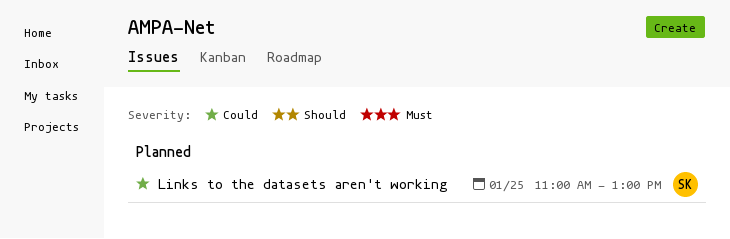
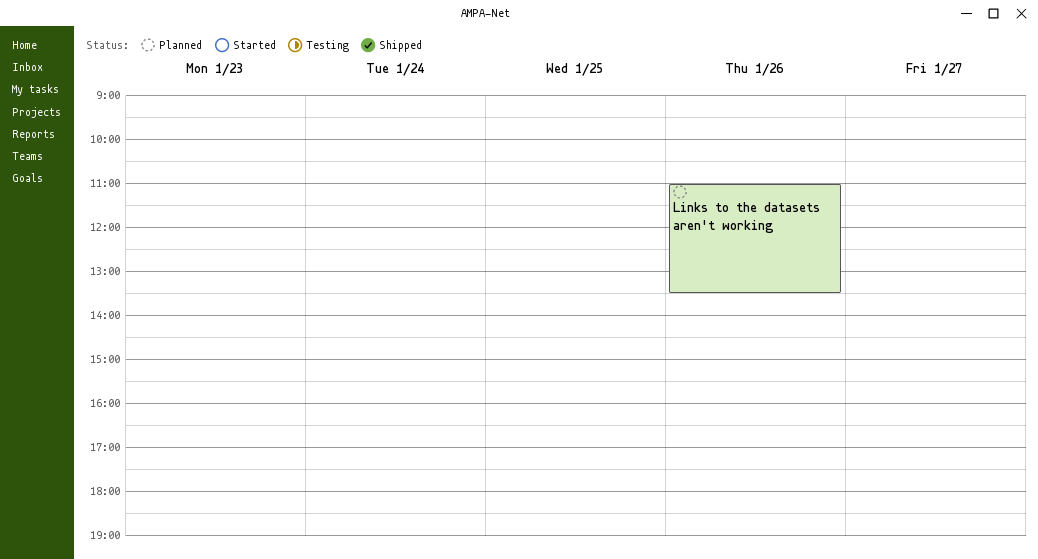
Links to the datasets aren't working, day: Jan 25 -> Jan 26
Links to the datasets aren't working, ends: 13:00 -> 13:30

